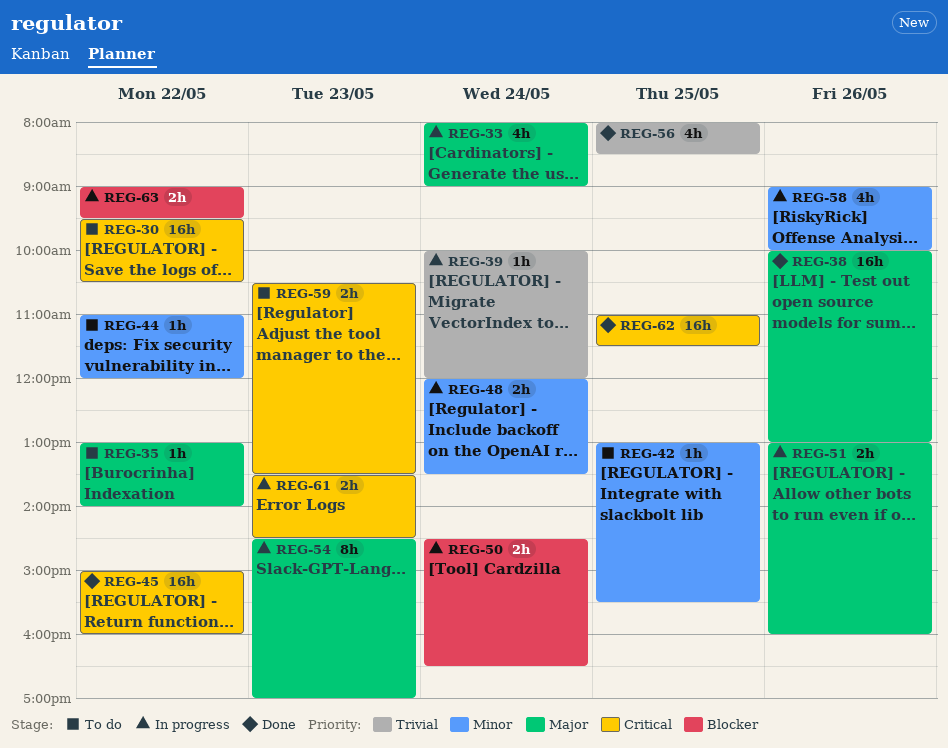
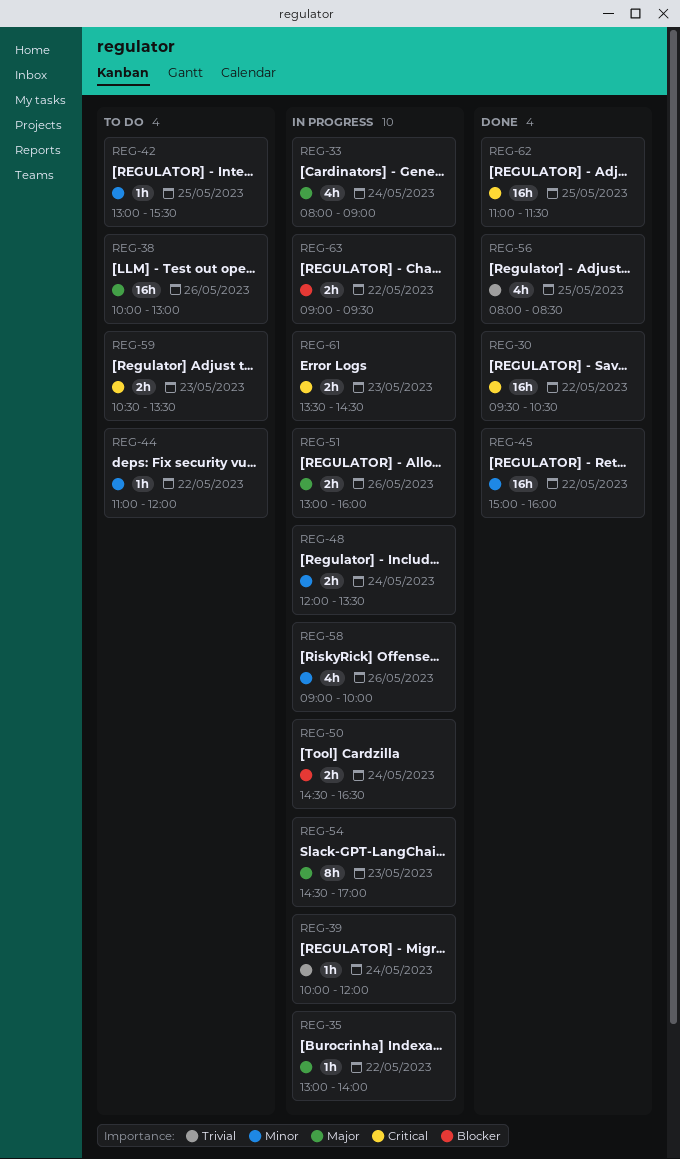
REG-30, status: To do -> Done
REG-35, status: To do -> In progress
REG-38, status: Done -> To do
REG-45, priority: Critical -> Minor

